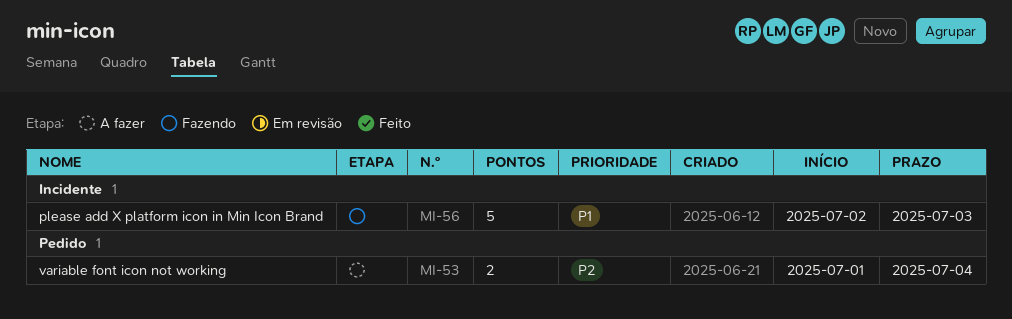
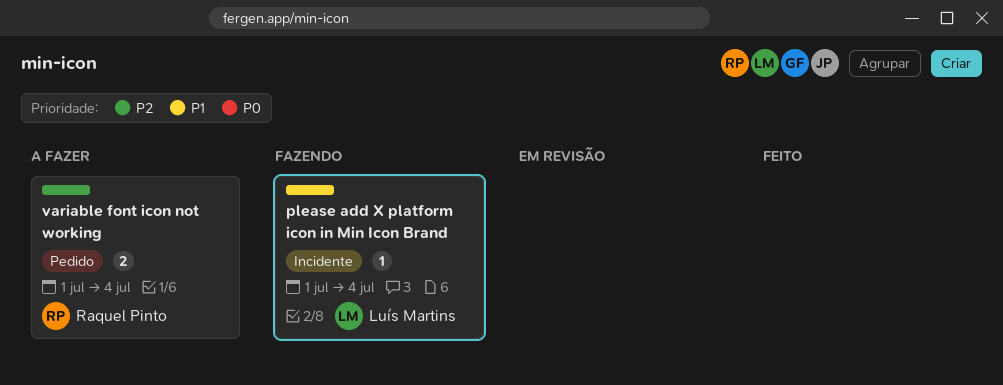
please add X platform icon in Min Icon Brand, estimate: 5 -> 1
please add X platform icon in Min Icon Brand, start: Jul 2 -> Jul 1
please add X platform icon in Min Icon Brand, due: Jul 3 -> Jul 4

